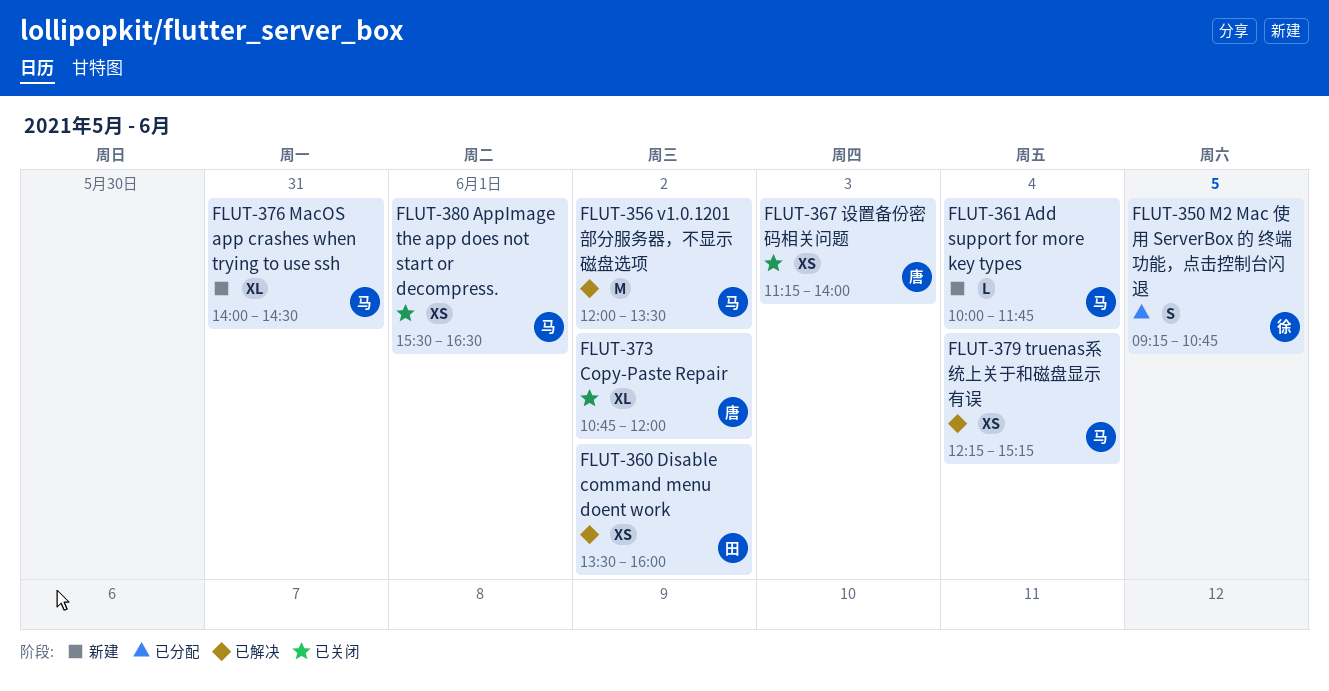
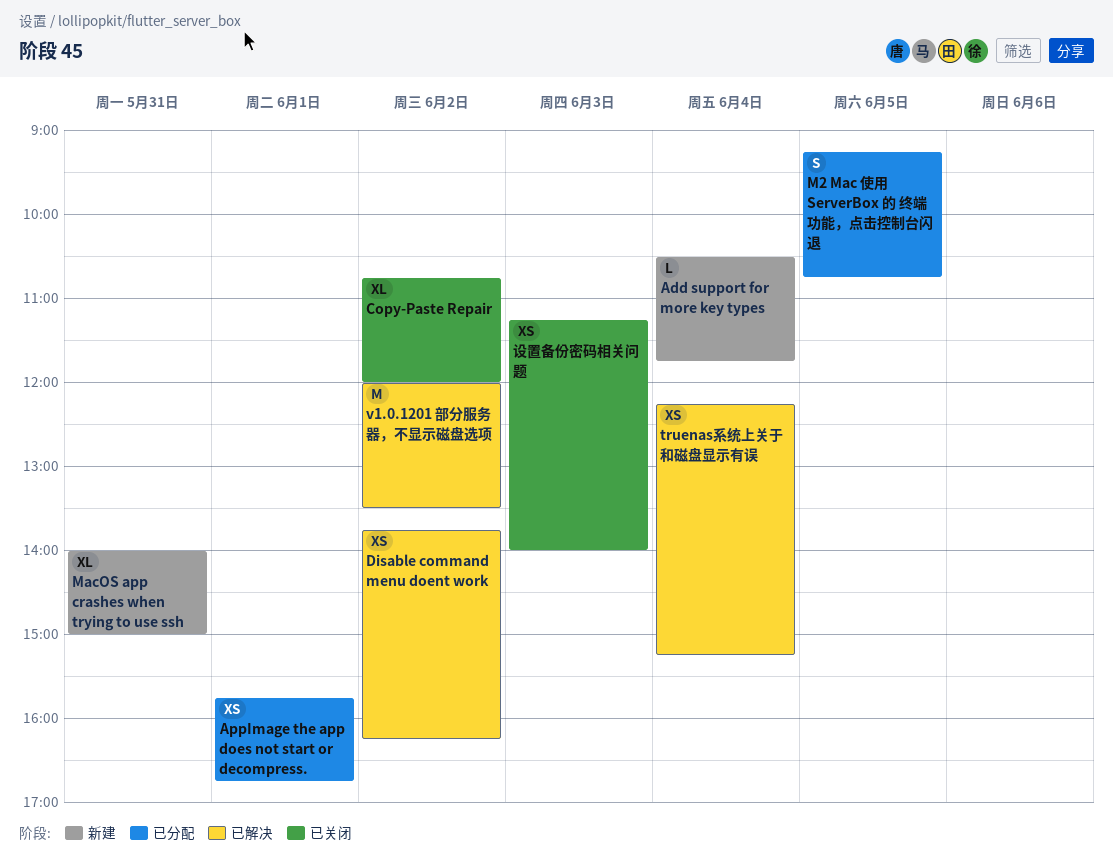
Add support for more key types, begins: 10:00 -> 10:30
AppImage the app does not start or decompress., status: 已关闭 -> 已分配
AppImage the app does not start or decompress., begins: 15:30 -> 15:45
AppImage the app does not start or decompress., ends: 16:30 -> 16:45
Disable command menu doent work, begins: 13:30 -> 13:45
Disable command menu doent work, ends: 16:00 -> 16:15
MacOS app crashes when trying to use ssh, ends: 14:30 -> 15:00

